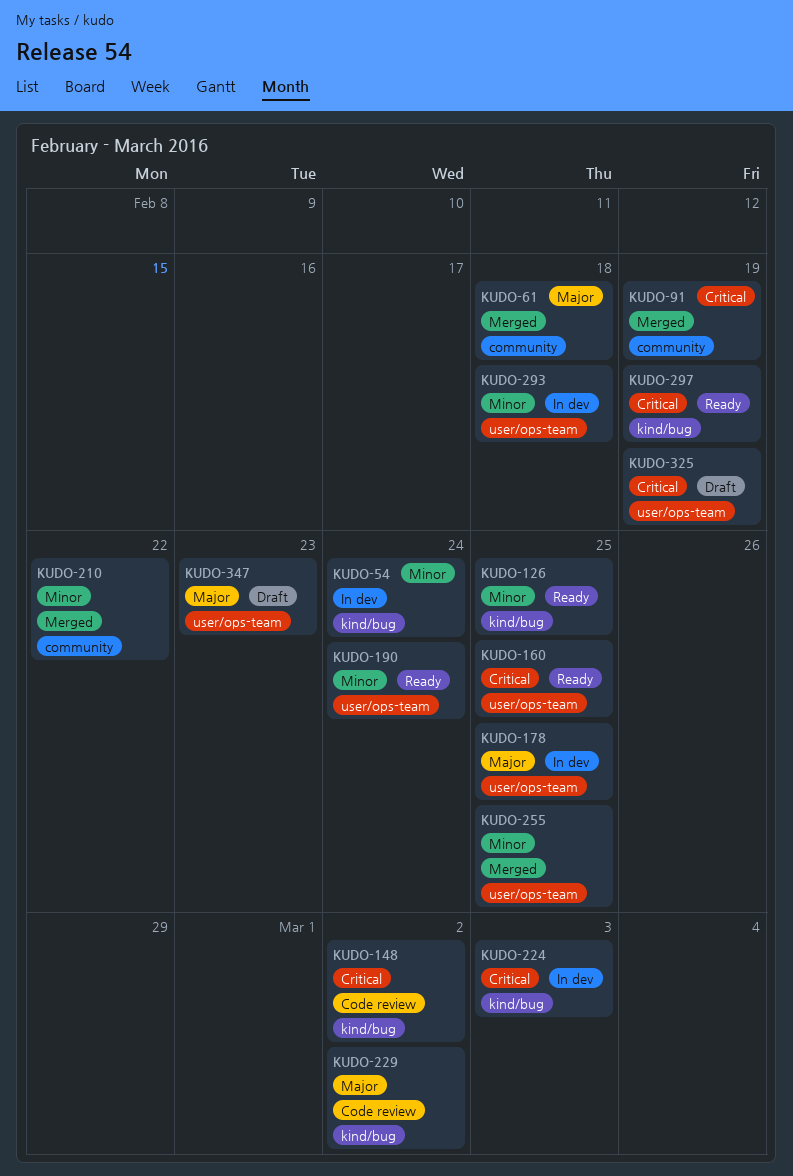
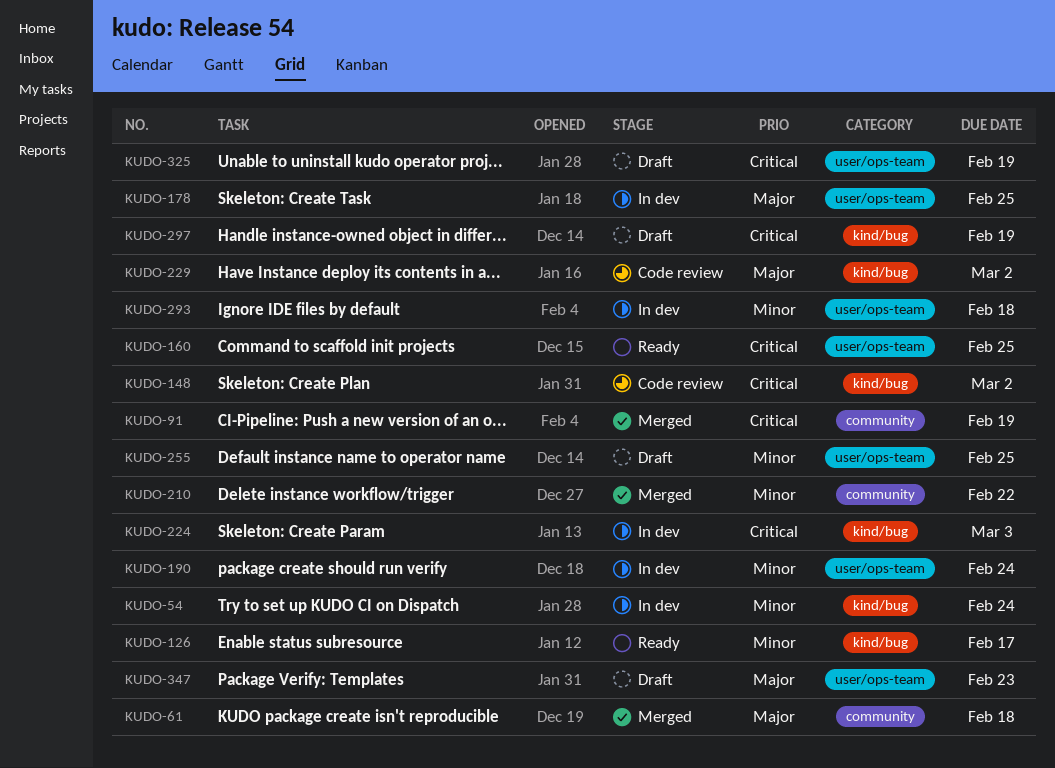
KUDO-126, due: Feb 25 -> Feb 17
KUDO-190, status: Ready -> In dev
KUDO-255, status: Merged -> Draft
KUDO-297, status: Ready -> Draft

